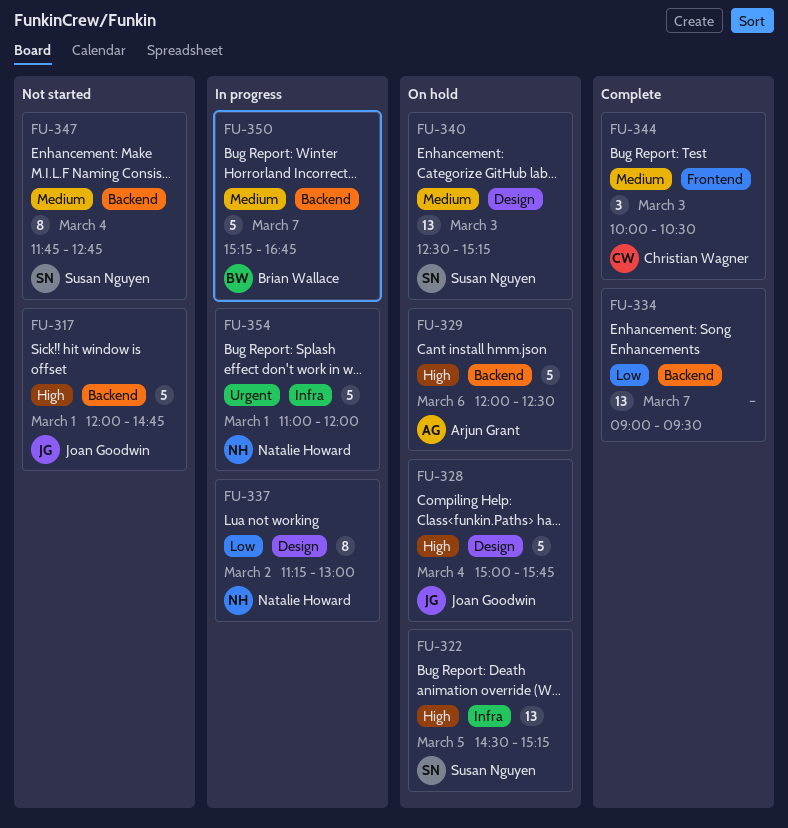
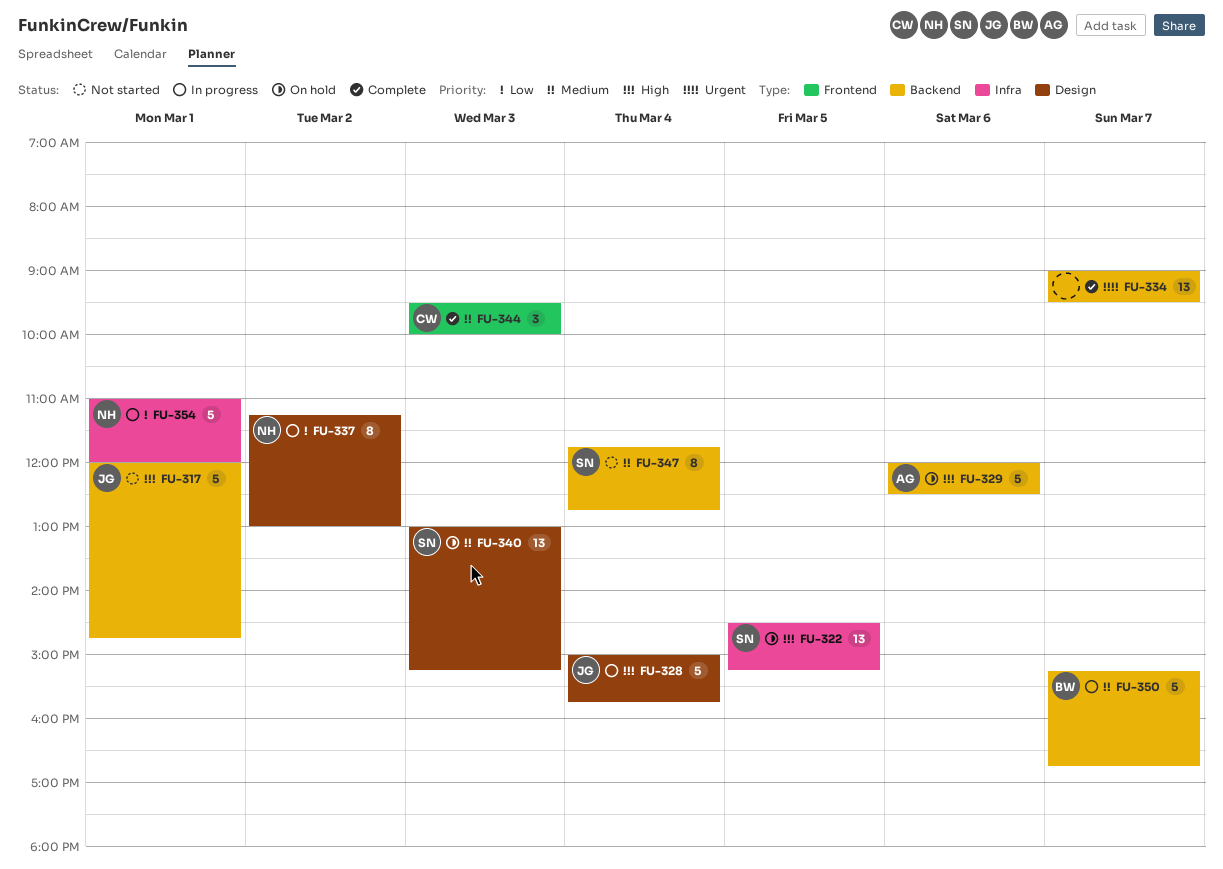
FU-328, status: On hold -> In progress
FU-334, priority: Low -> Urgent
FU-340, begins: 12:30 -> 13:00
FU-344, begins: 10:00 -> 09:30
FU-344, ends: 10:30 -> 10:00
FU-354, priority: Urgent -> Low

